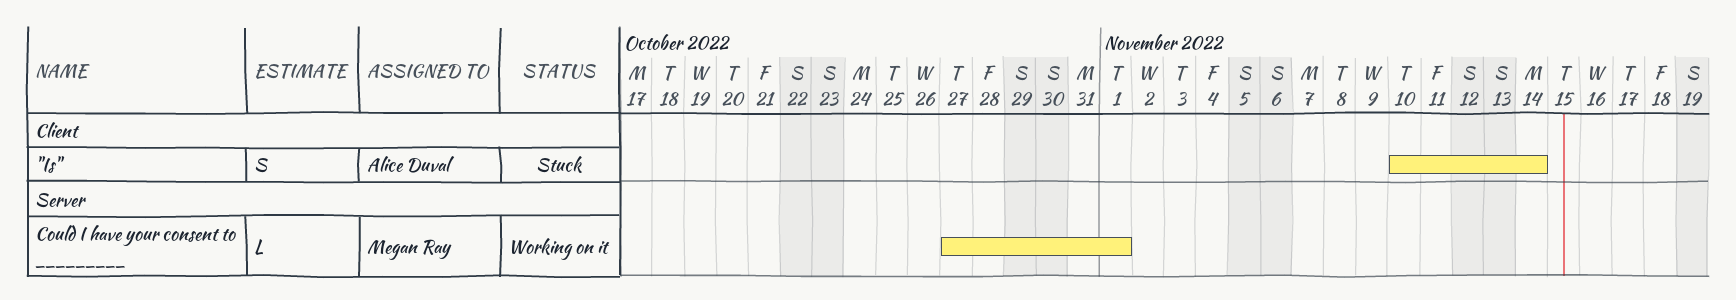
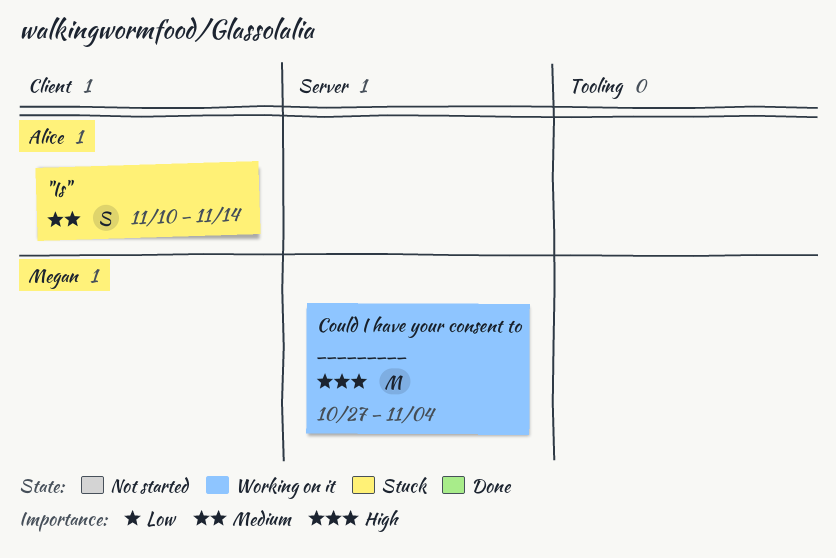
Could I have your consent to _________, estimate: L -> M
Could I have your consent to _________, due: Nov 1 -> Nov 4

